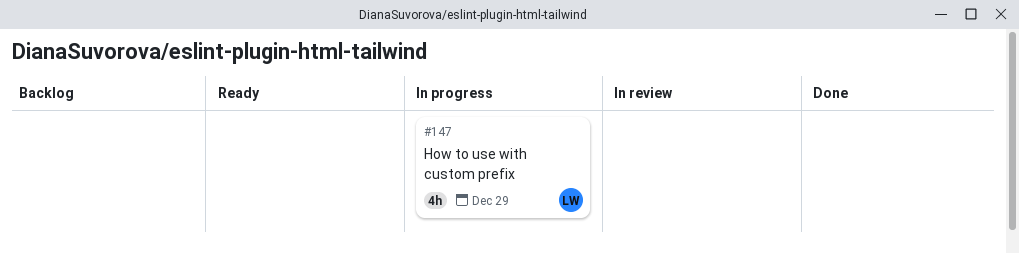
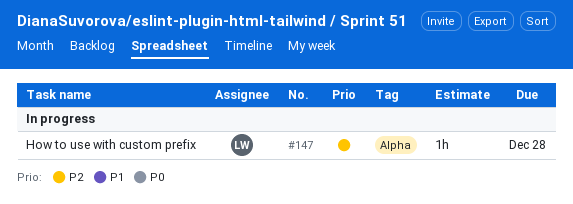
#147, estimate: 4h -> 1h
#147, due: Dec 29 -> Dec 28

